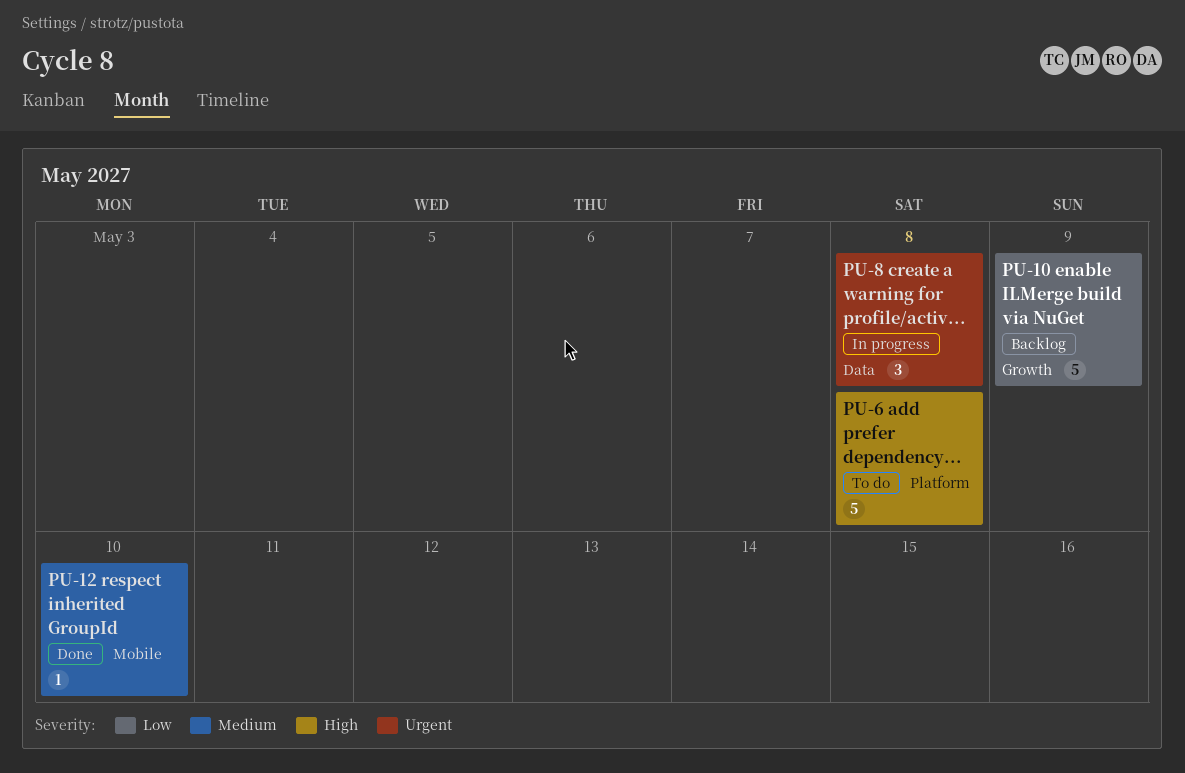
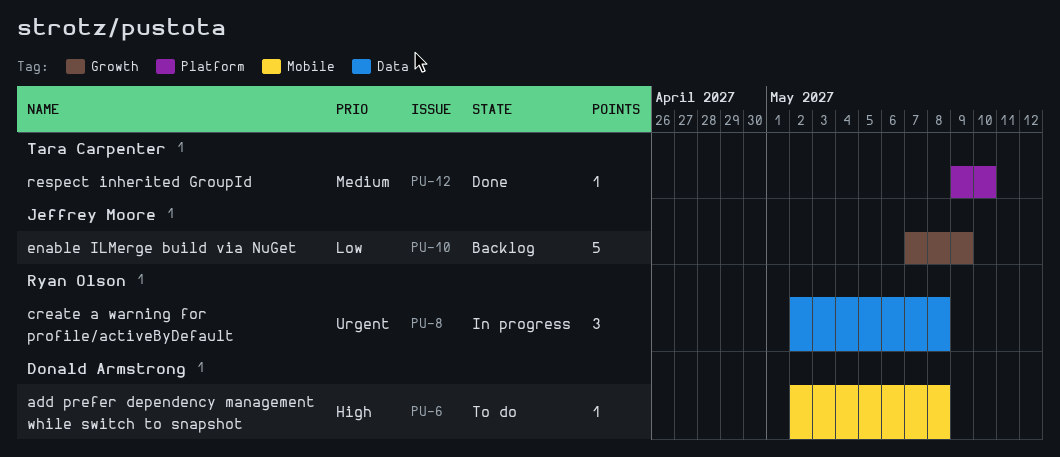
PU-6, label: Platform -> Mobile
PU-6, estimate: 5 -> 1
PU-12, label: Mobile -> Platform

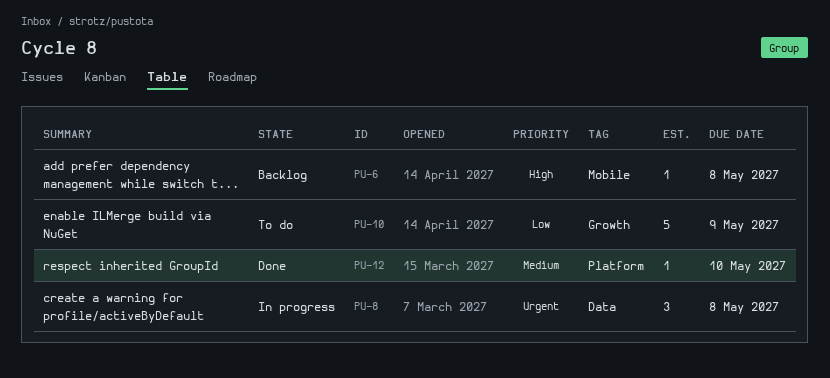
PU-6, status: To do -> Backlog
PU-10, status: Backlog -> To do

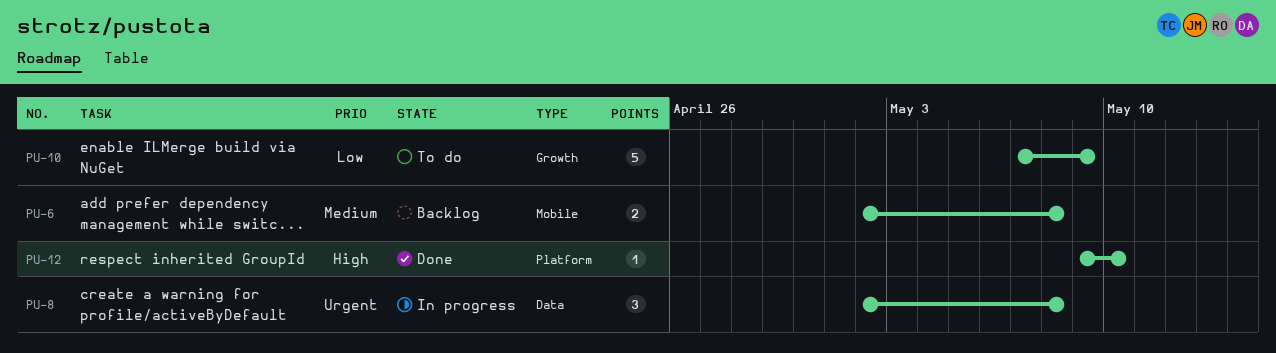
PU-6, priority: High -> Medium
PU-6, estimate: 1 -> 2
PU-12, priority: Medium -> High

